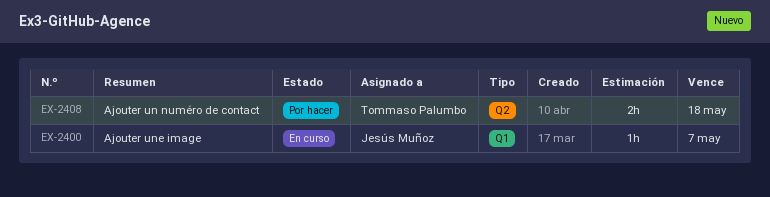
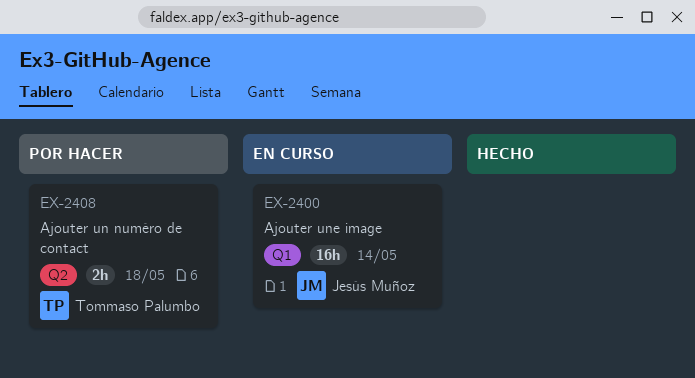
EX-2400, estimate: 1h -> 16h
EX-2400, due: May 7 -> May 14

